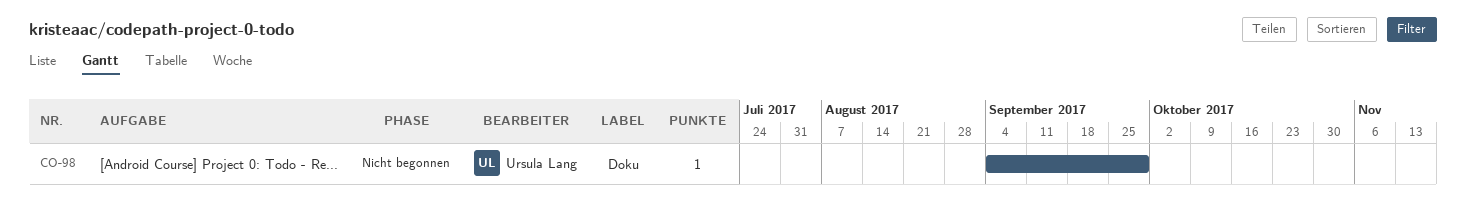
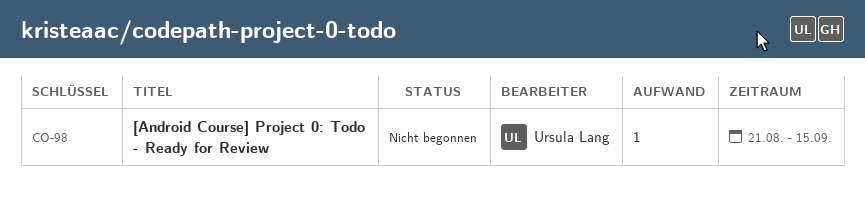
CO-98, start: Sep 4 -> Aug 21
CO-98, due: Sep 29 -> Sep 15

